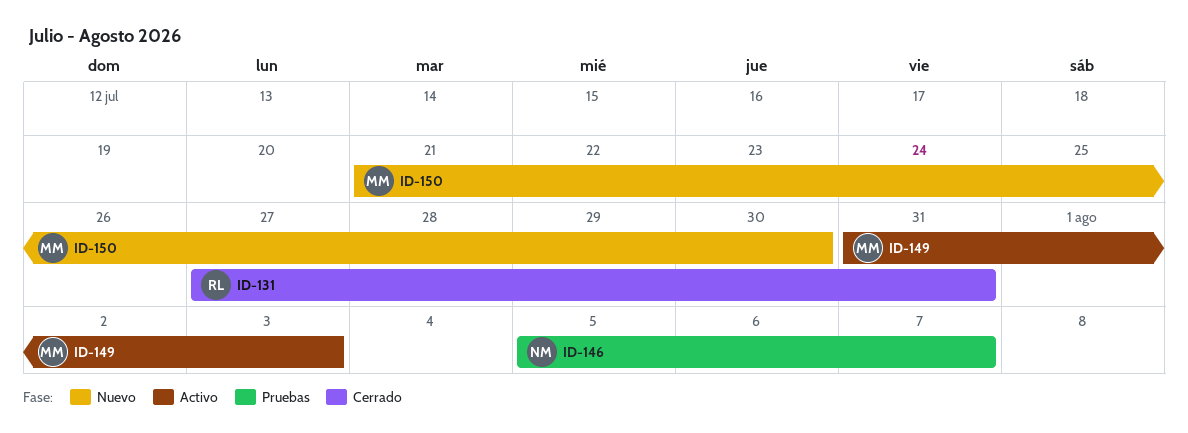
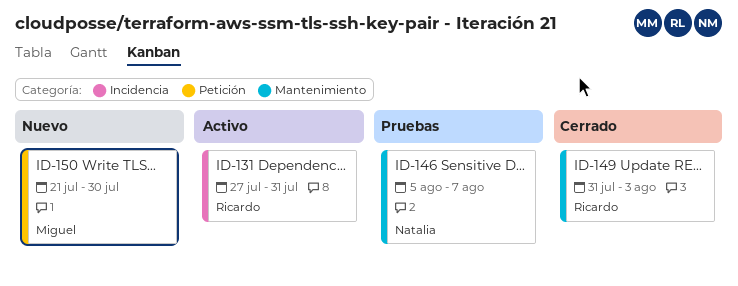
ID-131, status: Cerrado -> Activo
ID-149, status: Activo -> Cerrado
ID-149, owner: Miguel -> Ricardo

